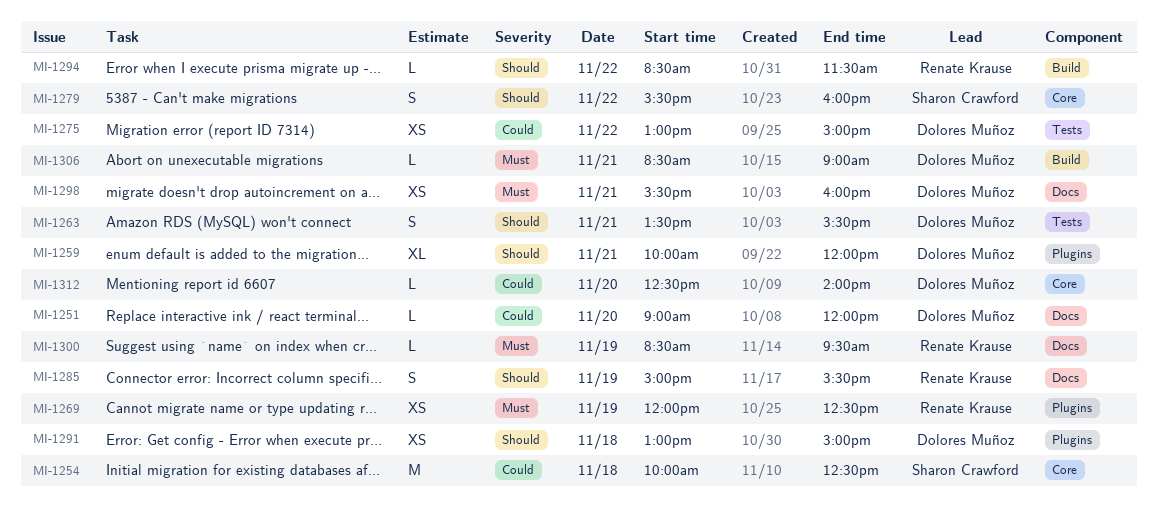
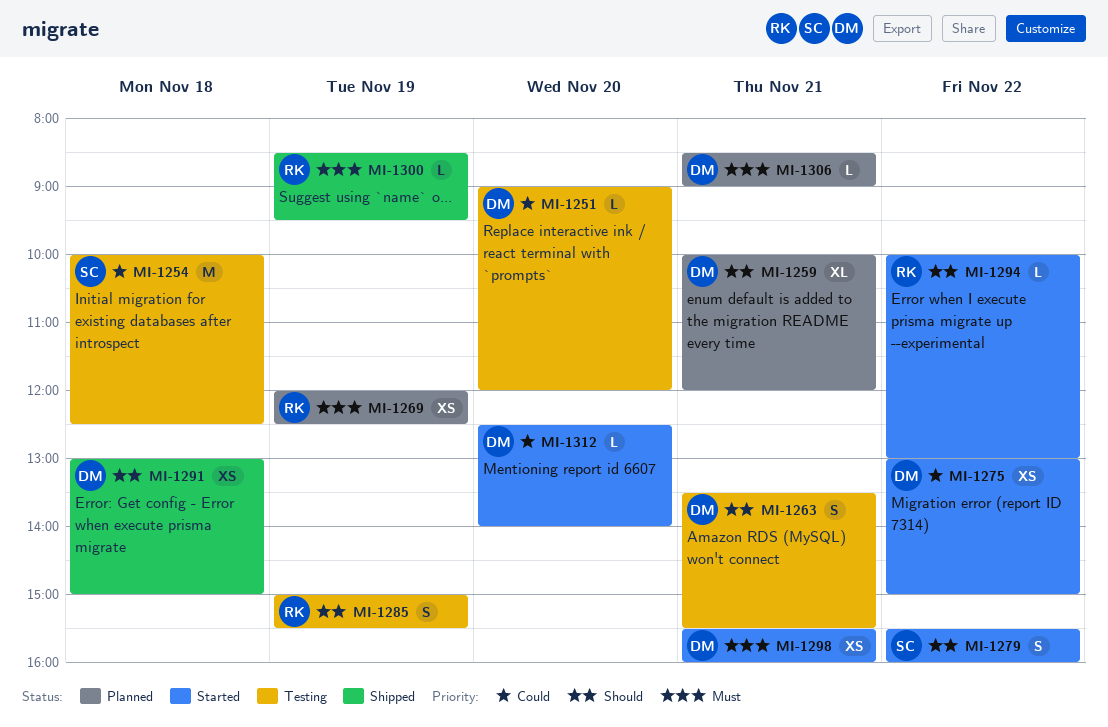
MI-1294, begins: 08:30 -> 10:00
MI-1294, ends: 11:30 -> 13:00

